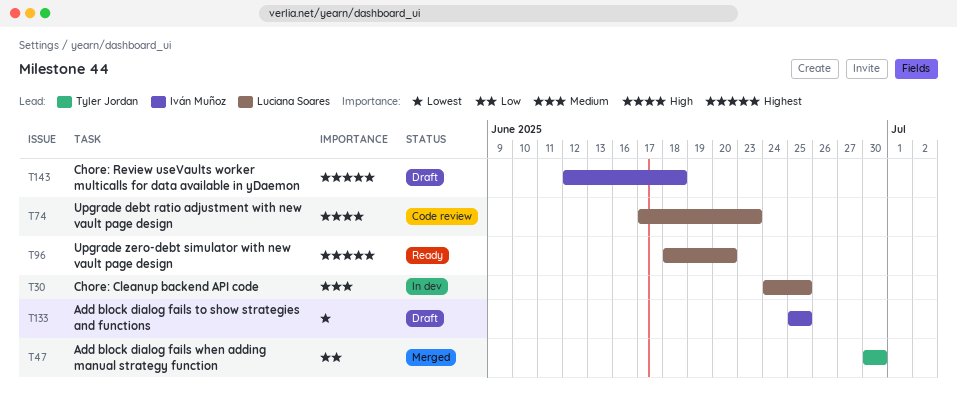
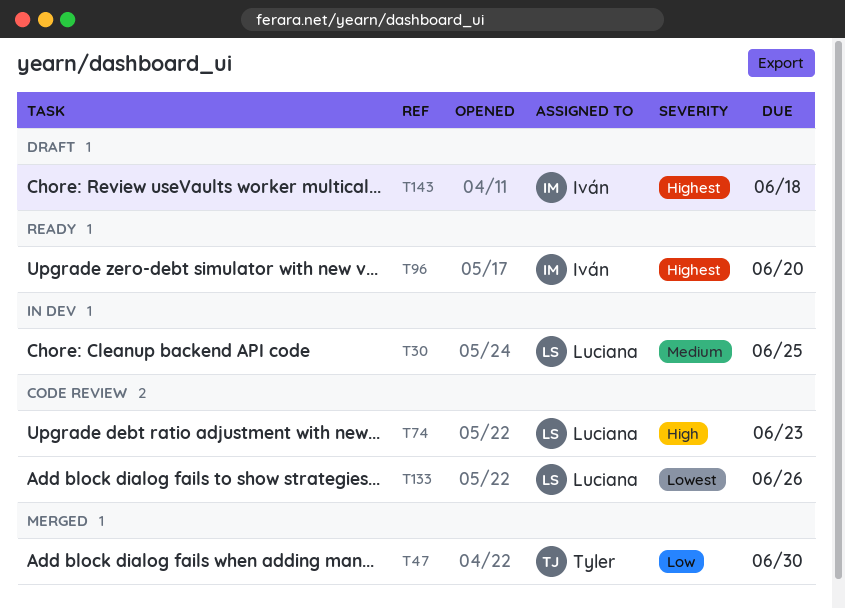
T96, owner: Luciana Soares -> Iván Muñoz
T133, status: Draft -> Code review
T133, owner: Iván Muñoz -> Luciana Soares
T133, due: Jun 25 -> Jun 26

